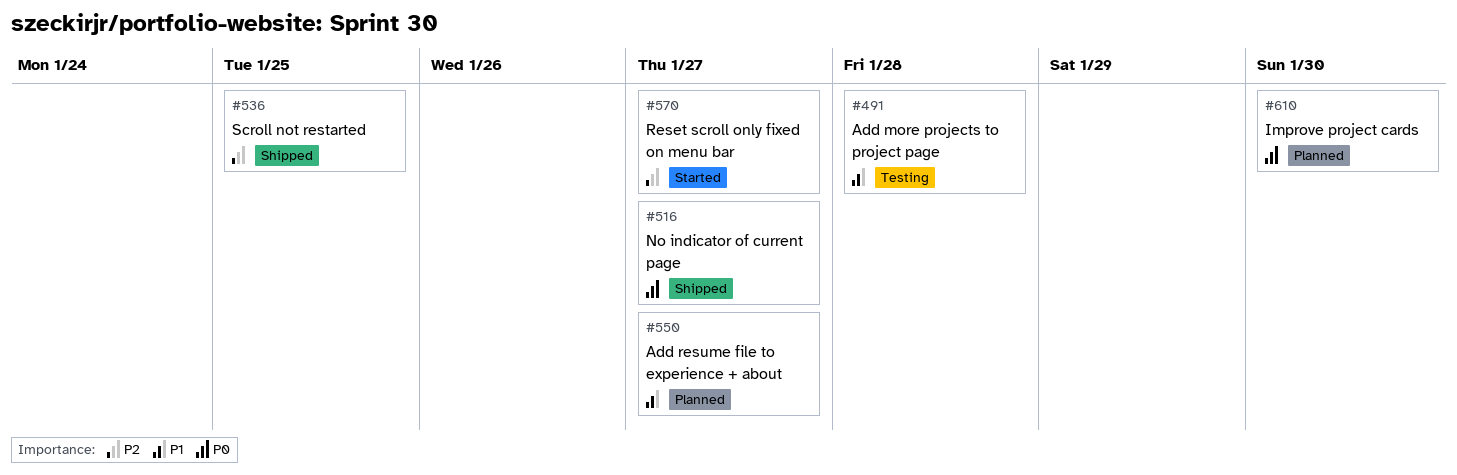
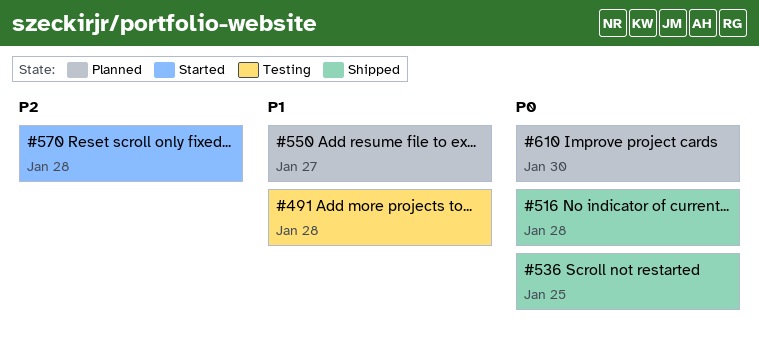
#516, due: Jan 27 -> Jan 28
#536, priority: P2 -> P0
#570, due: Jan 27 -> Jan 28

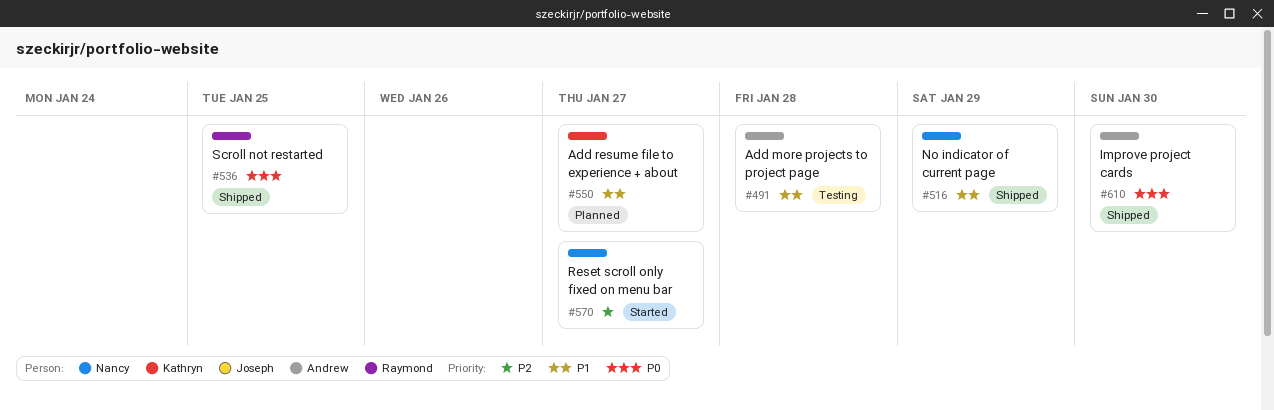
#516, priority: P0 -> P1
#516, due: Jan 28 -> Jan 29
#570, due: Jan 28 -> Jan 27
#610, status: Planned -> Shipped

